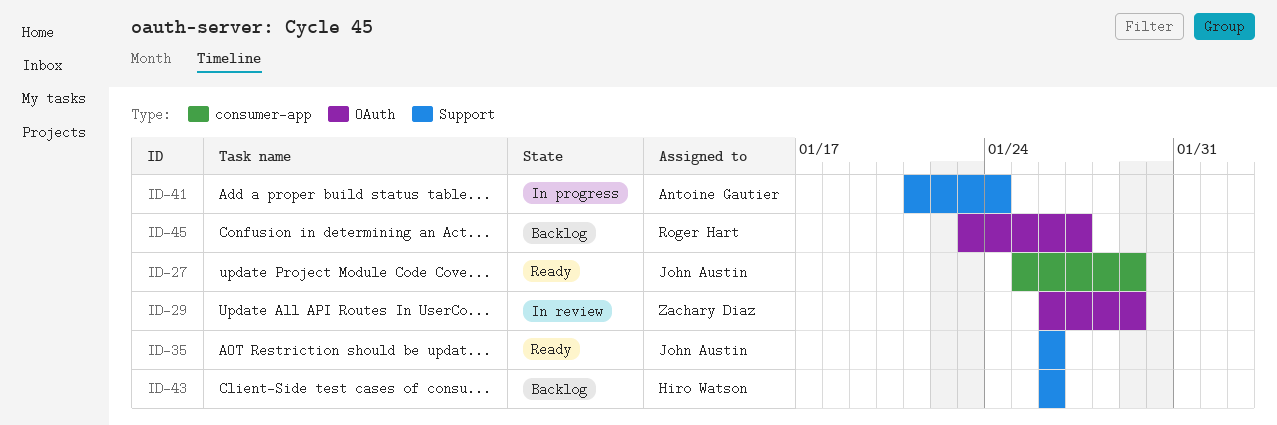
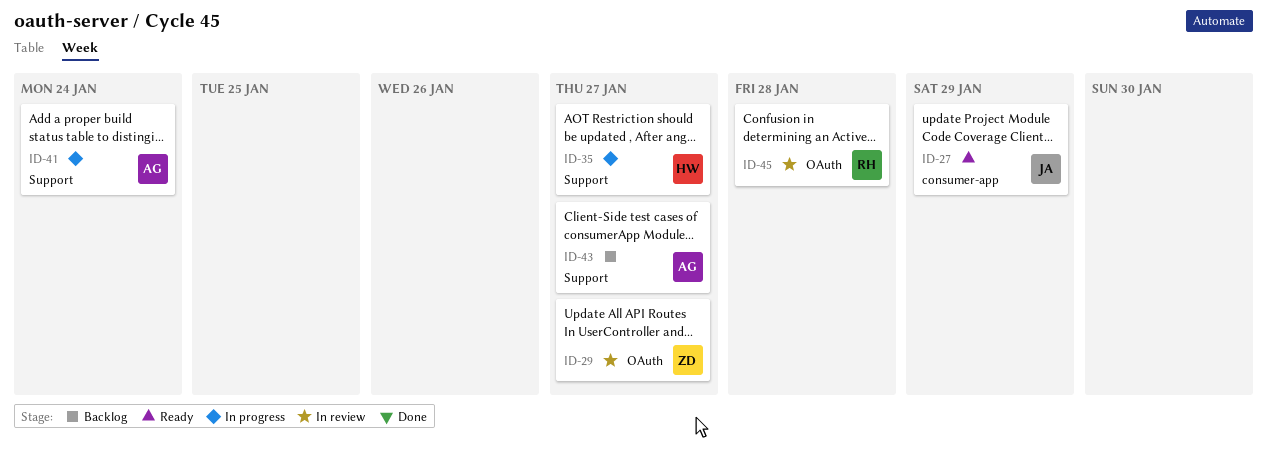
ID-29, due: Jan 29 -> Jan 27
ID-35, status: Ready -> In progress
ID-35, owner: John Austin -> Hiro Watson
ID-35, due: Jan 26 -> Jan 27
ID-43, owner: Hiro Watson -> Antoine Gautier
ID-43, due: Jan 26 -> Jan 27
ID-45, status: Backlog -> In review
ID-45, due: Jan 27 -> Jan 28

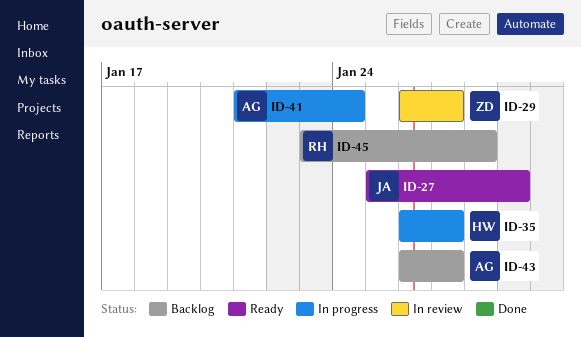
ID-45, status: In review -> Backlog

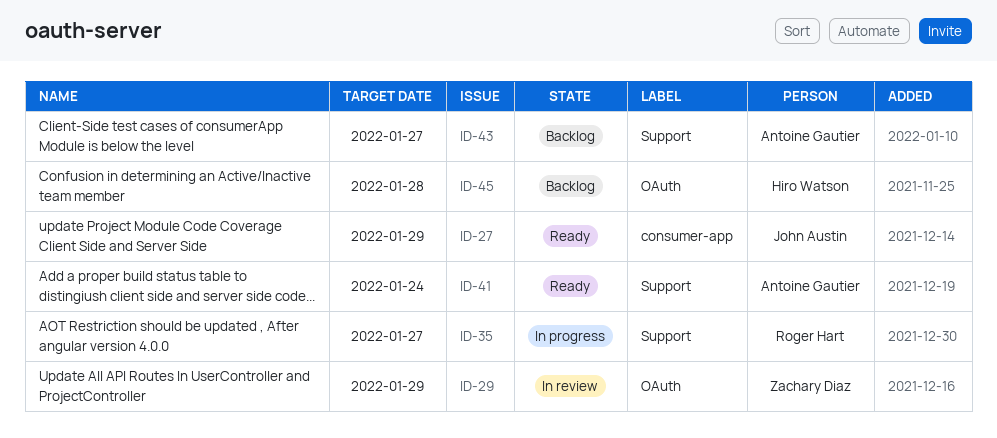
ID-29, due: Jan 27 -> Jan 29
ID-35, owner: Hiro Watson -> Roger Hart
ID-41, status: In progress -> Ready
ID-45, owner: Roger Hart -> Hiro Watson

